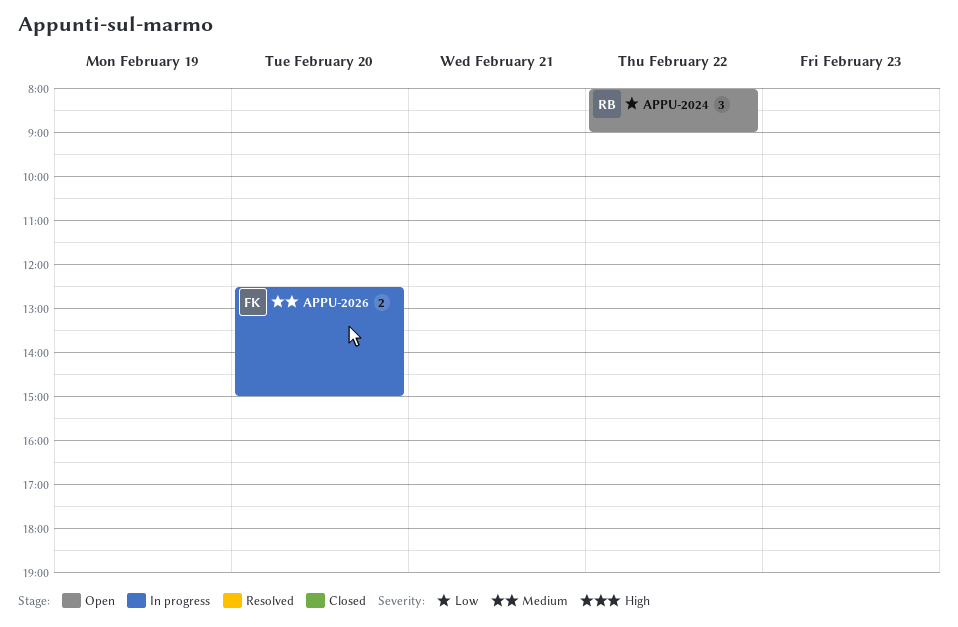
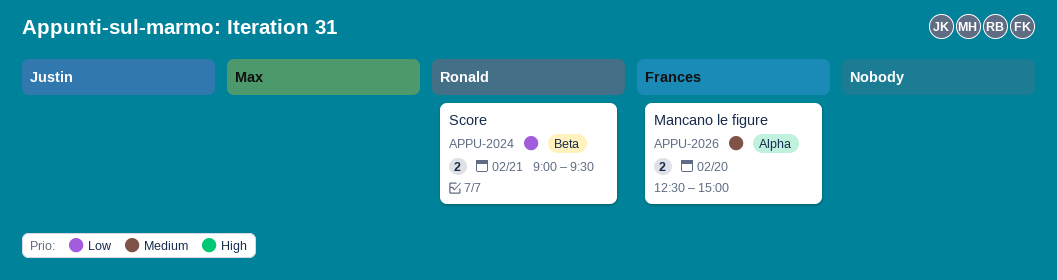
APPU-2024, estimate: 3 -> 2
APPU-2024, day: Feb 22 -> Feb 21
APPU-2024, begins: 08:00 -> 09:00
APPU-2024, ends: 09:00 -> 09:30

